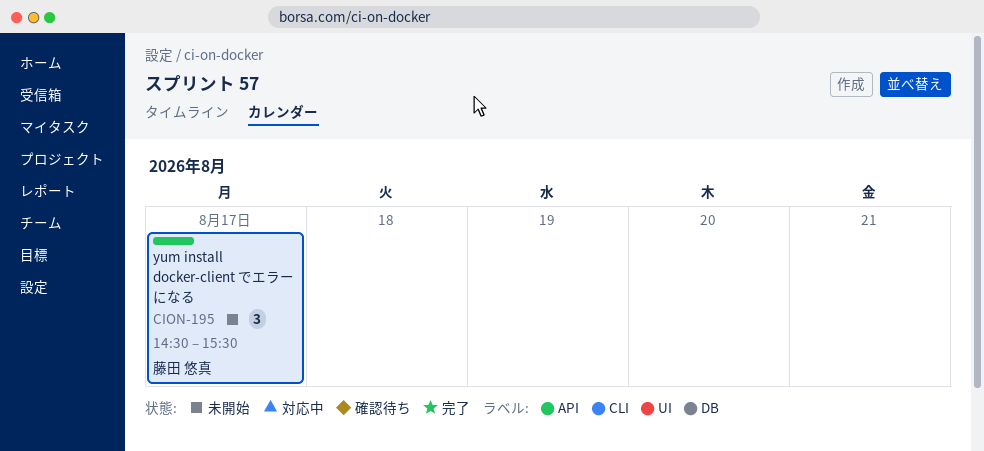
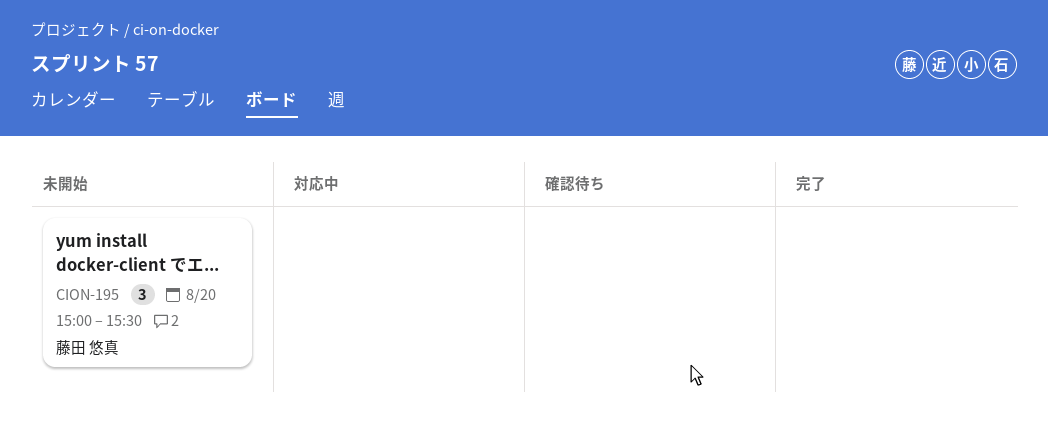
CION-195, day: Aug 17 -> Aug 20
CION-195, begins: 14:30 -> 15:00

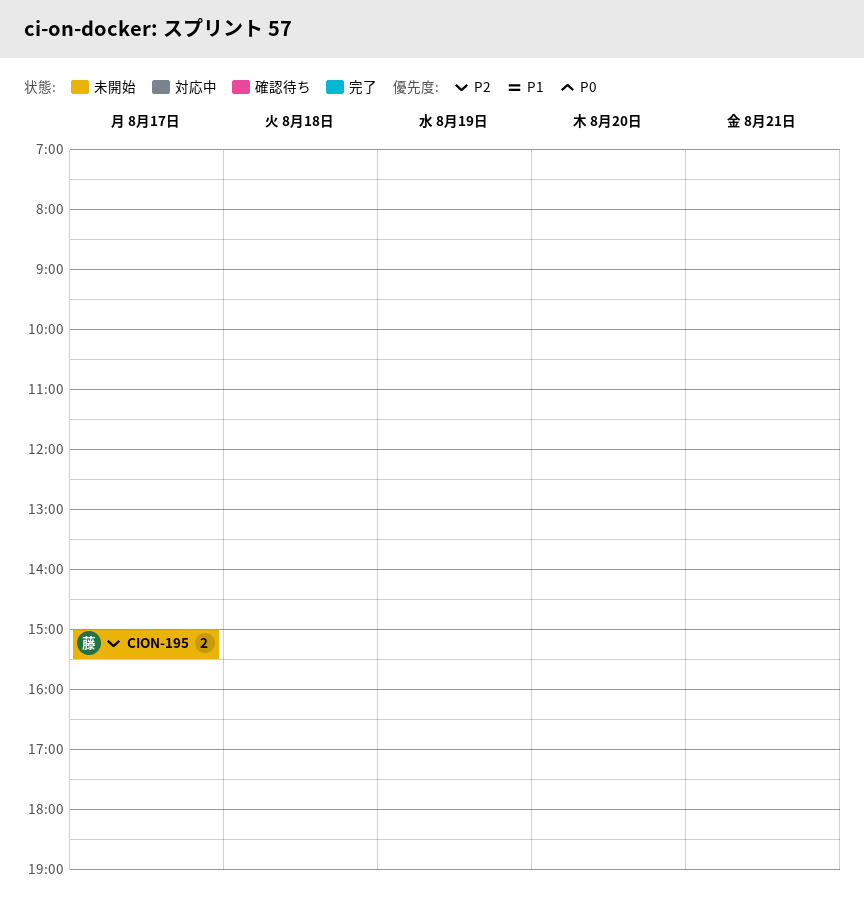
CION-195, estimate: 3 -> 2
CION-195, day: Aug 20 -> Aug 17

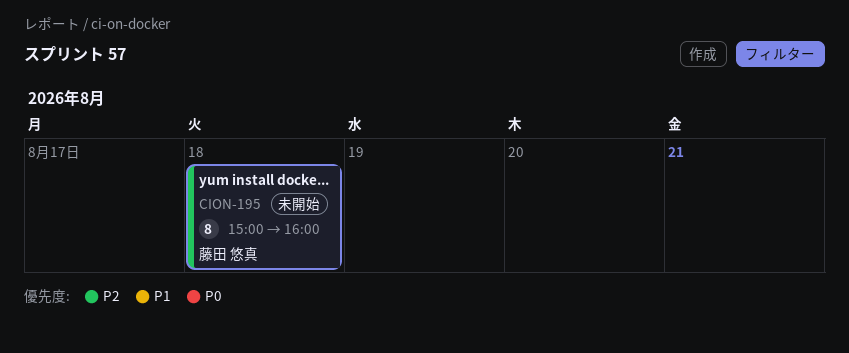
CION-195, estimate: 2 -> 8
CION-195, day: Aug 17 -> Aug 18
CION-195, ends: 15:30 -> 16:00

